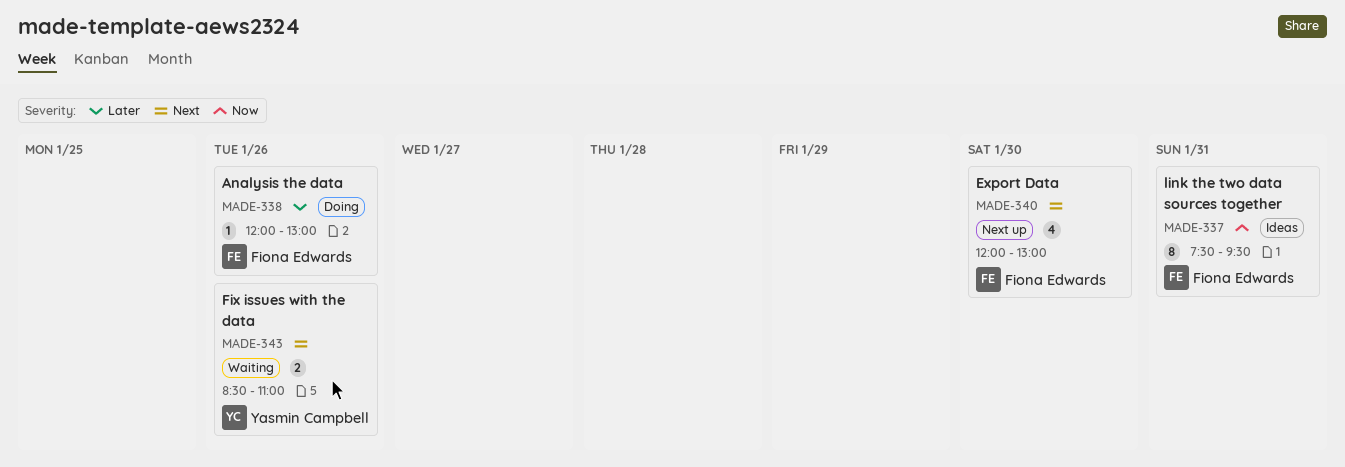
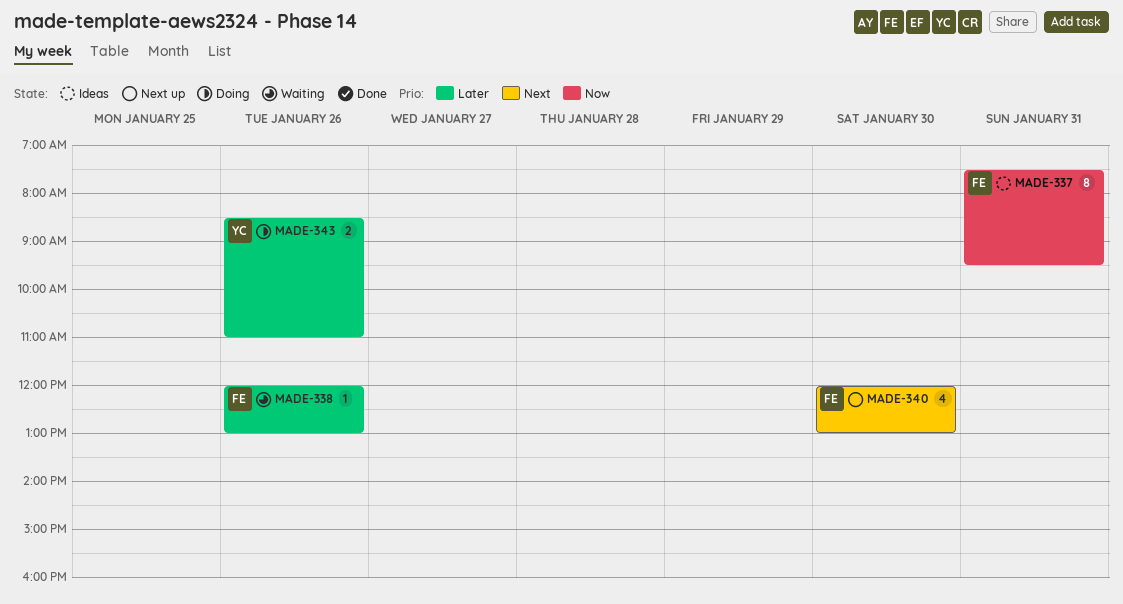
MADE-338, status: Doing -> Waiting
MADE-343, status: Waiting -> Doing
MADE-343, priority: Next -> Later

